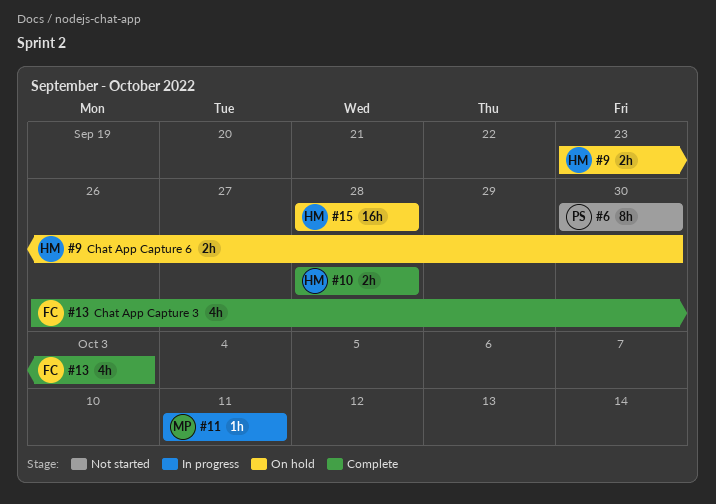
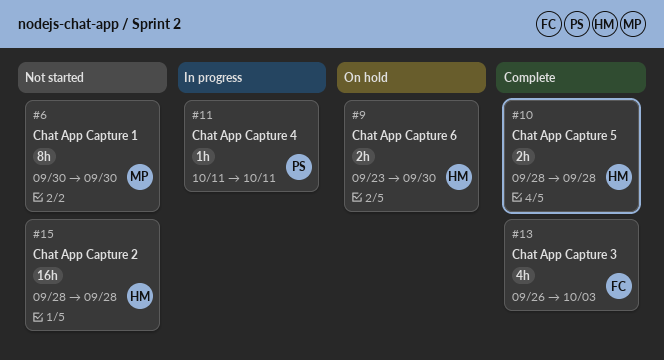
#6, owner: PS -> MP
#11, owner: MP -> PS
#15, status: On hold -> Not started

